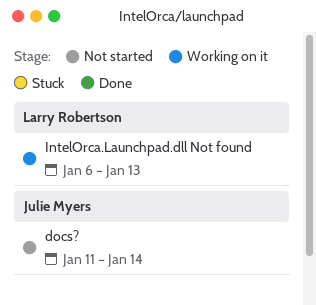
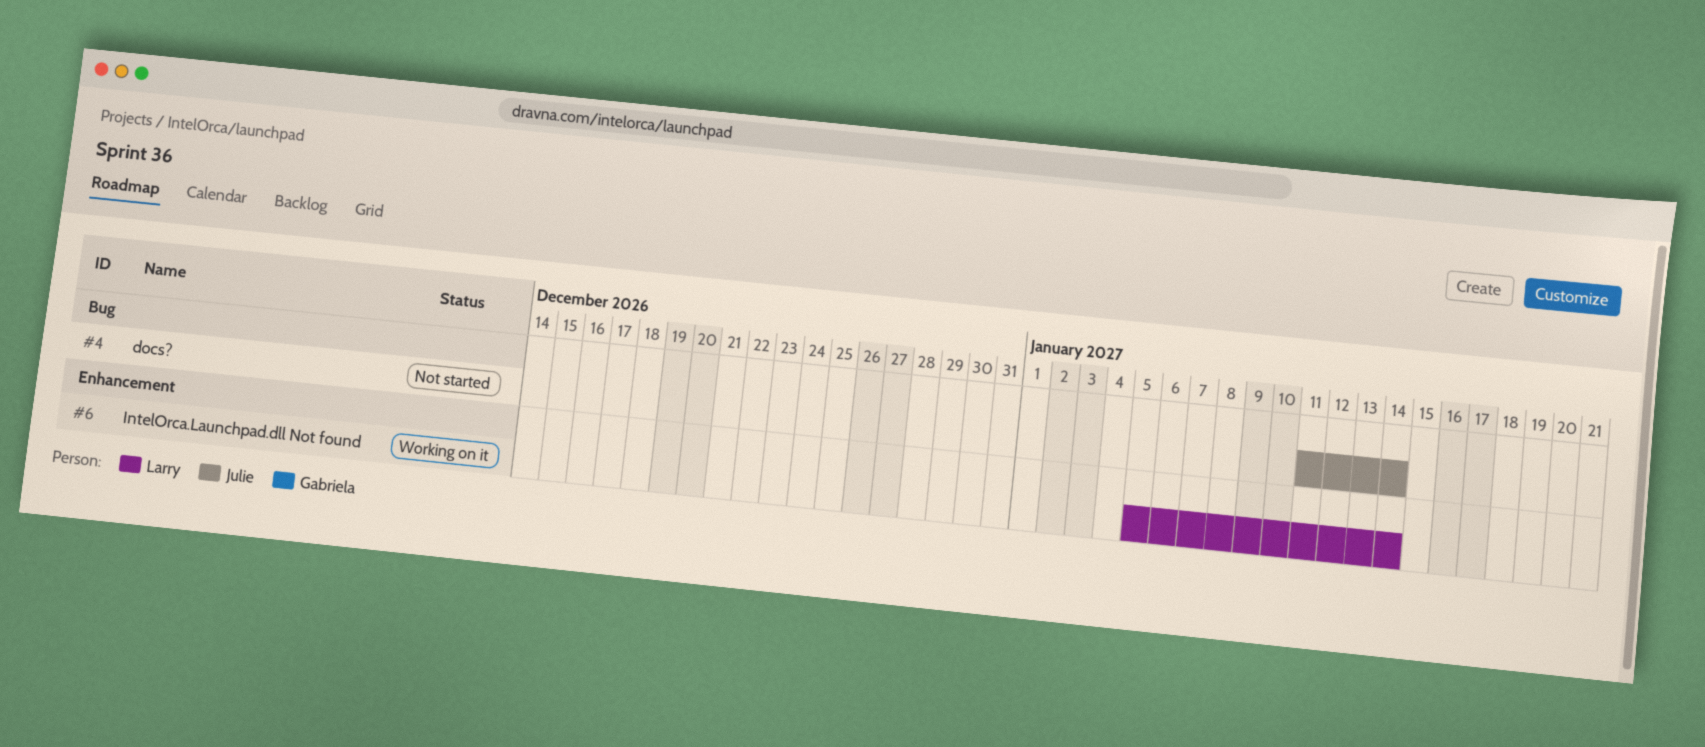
IntelOrca.Launchpad.dll Not found, start: Jan 6 -> Jan 5
IntelOrca.Launchpad.dll Not found, due: Jan 13 -> Jan 14

